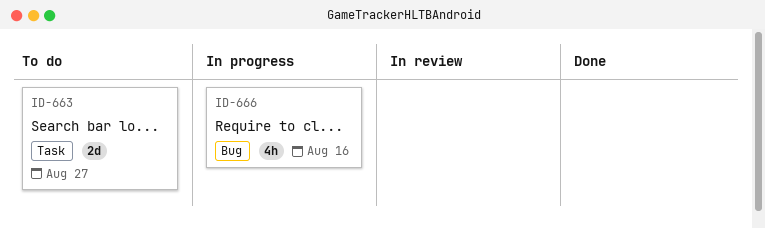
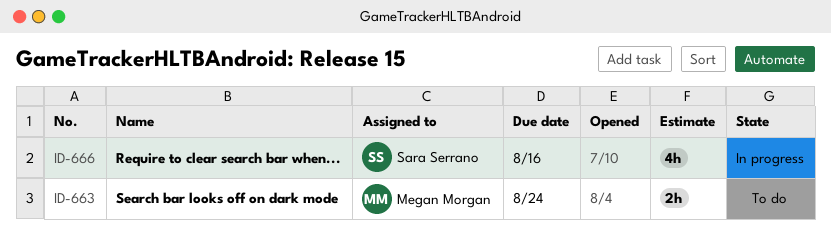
ID-663, estimate: 2d -> 2h
ID-663, due: Aug 27 -> Aug 24

